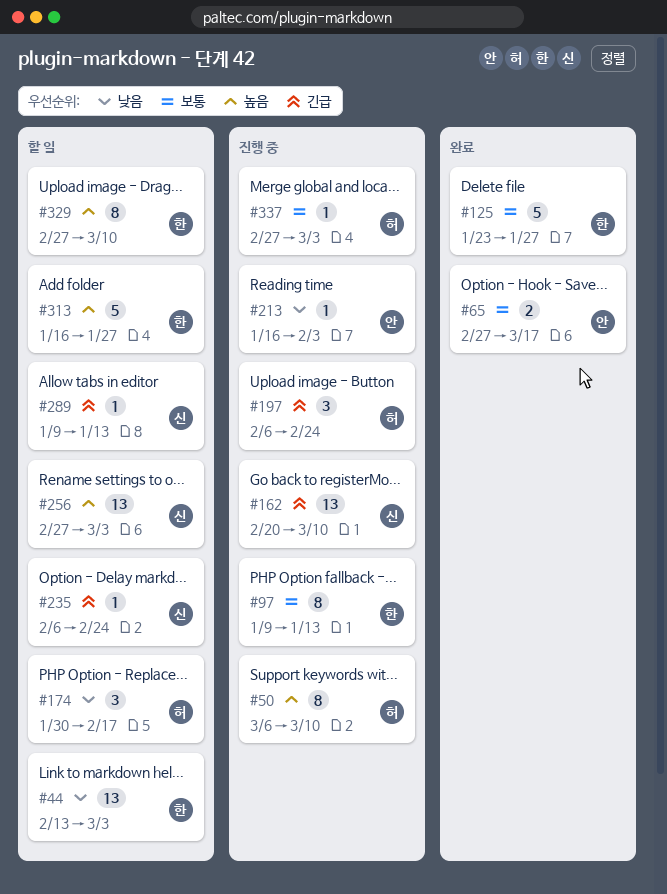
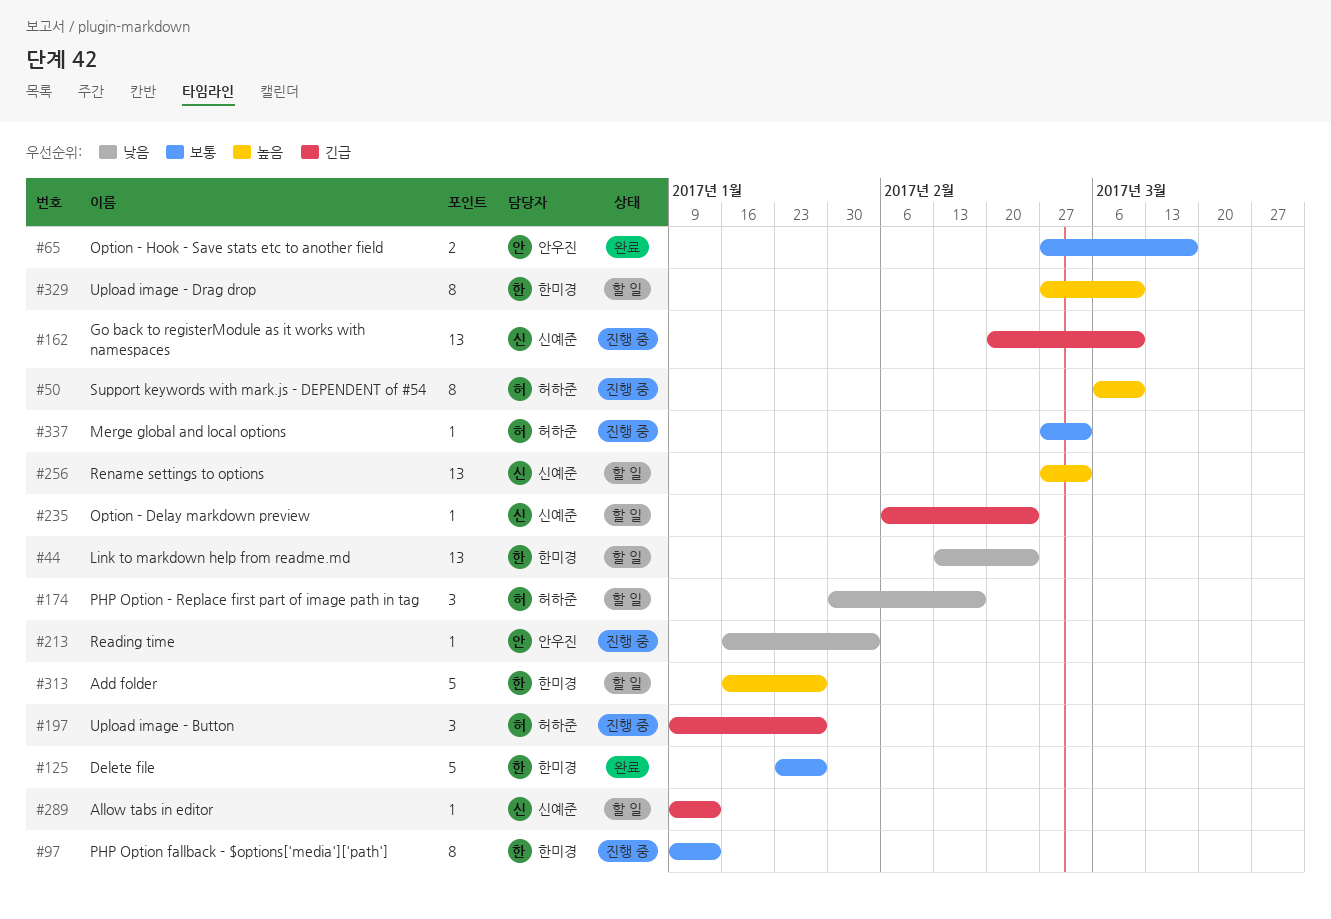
#44, due: Mar 3 -> Feb 24
#197, start: Feb 6 -> Jan 9
#197, due: Feb 24 -> Jan 27

